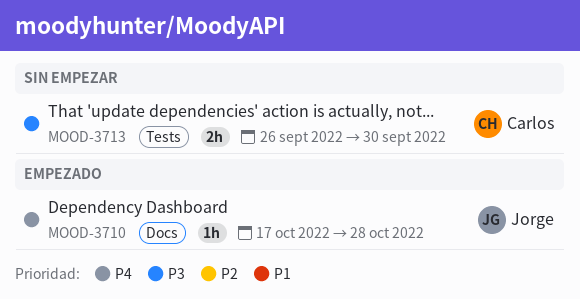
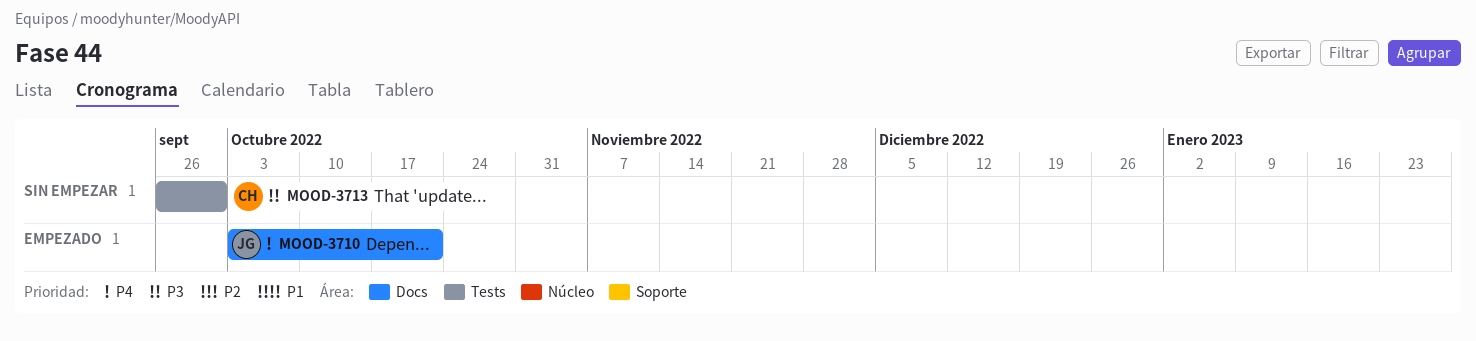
MOOD-3710, start: Oct 17 -> Oct 3
MOOD-3710, due: Oct 28 -> Oct 21

